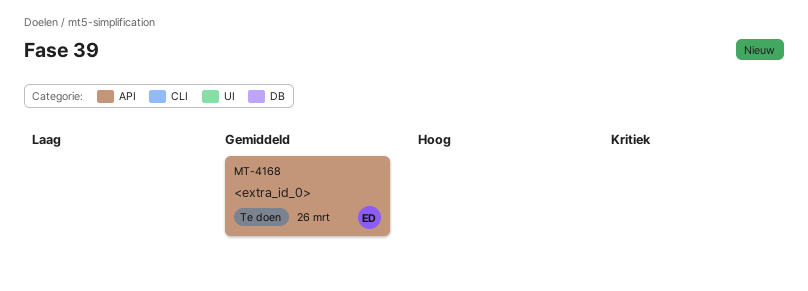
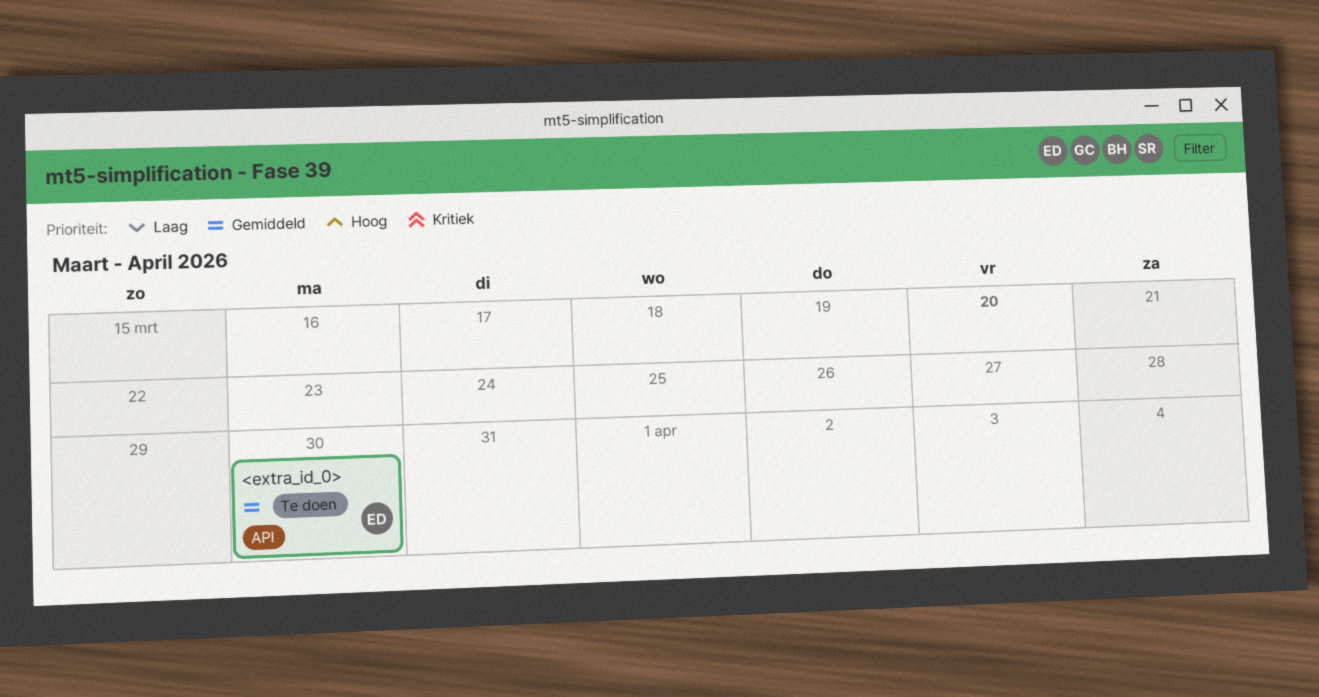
<extra_id_0>, due: Mar 26 -> Mar 30

